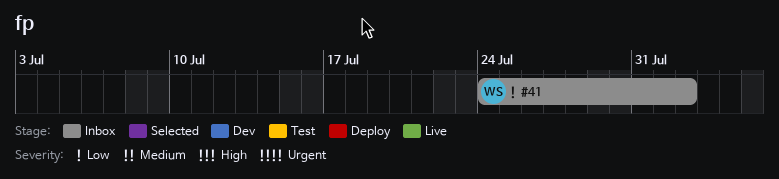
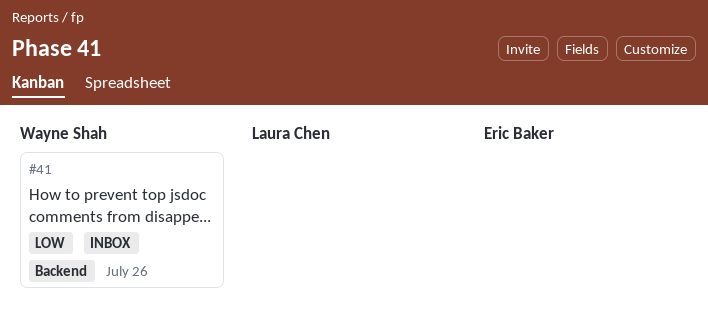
#41, due: Aug 2 -> Jul 26

